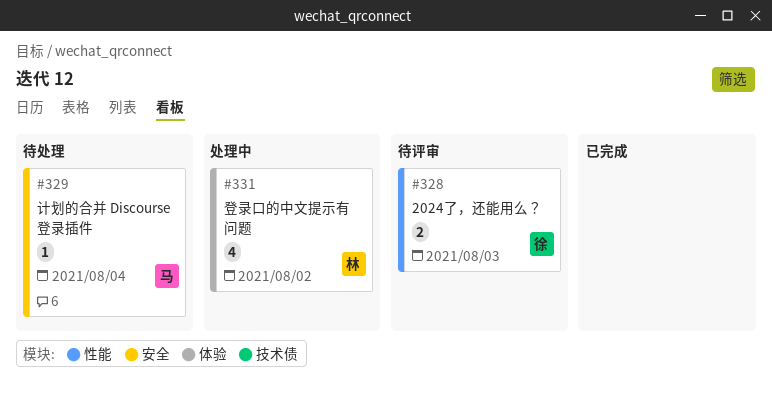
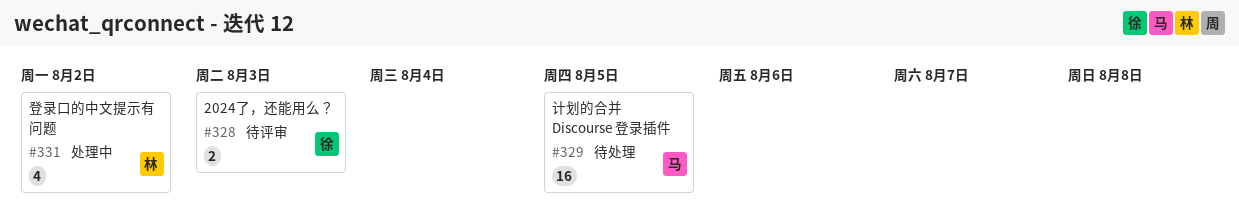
#329, estimate: 1 -> 16
#329, due: Aug 4 -> Aug 5

